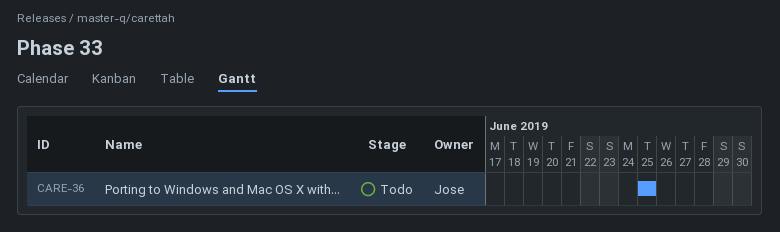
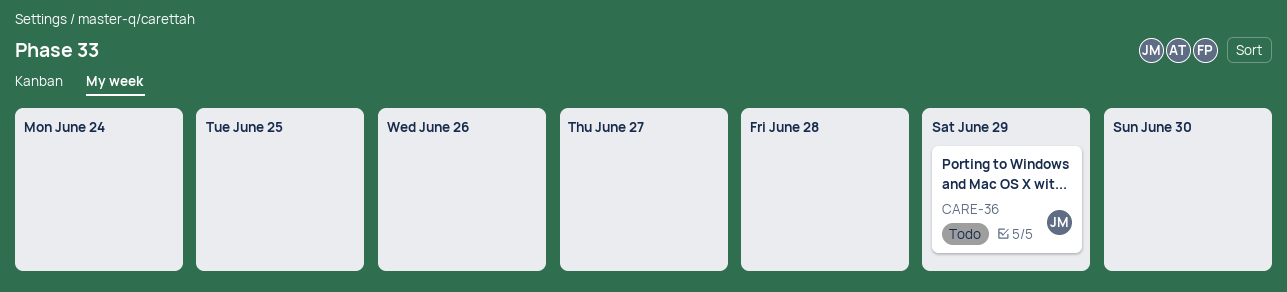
CARE-36, due: Jun 25 -> Jun 29

